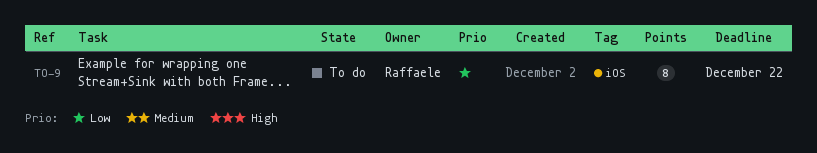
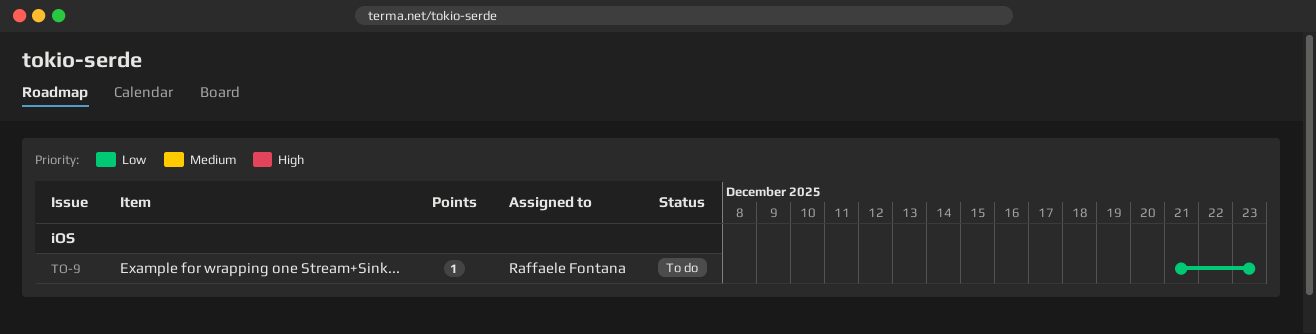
TO-9, estimate: 8 -> 1
TO-9, due: Dec 22 -> Dec 23

